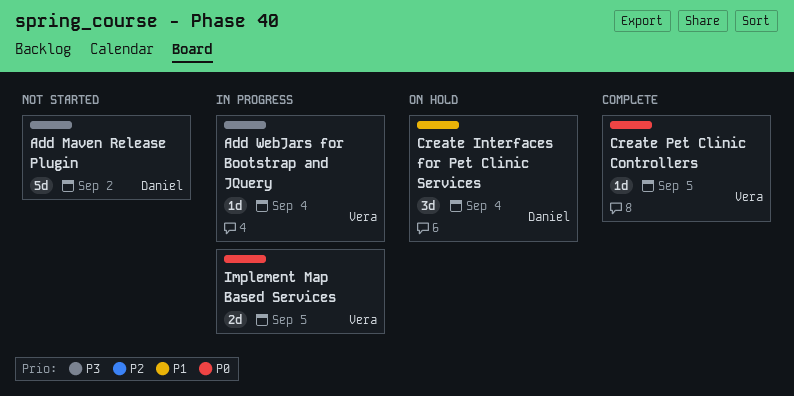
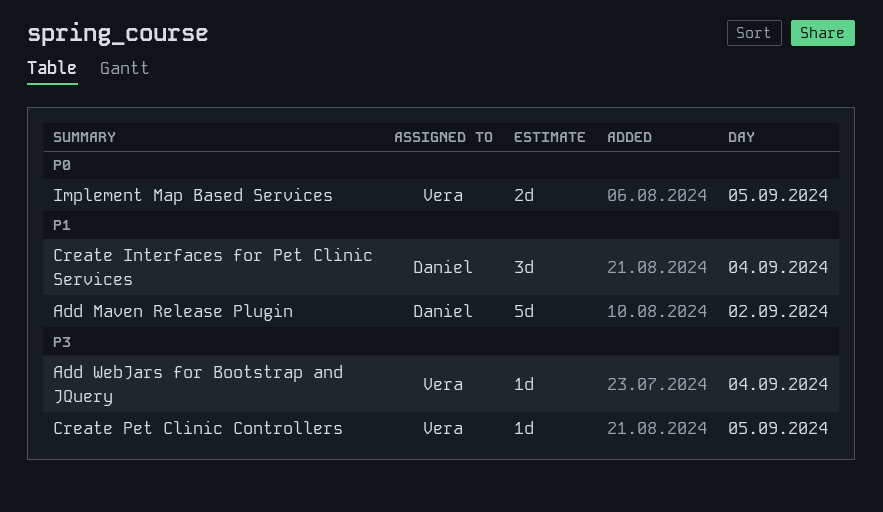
Add Maven Release Plugin, priority: P3 -> P1
Create Pet Clinic Controllers, priority: P0 -> P3

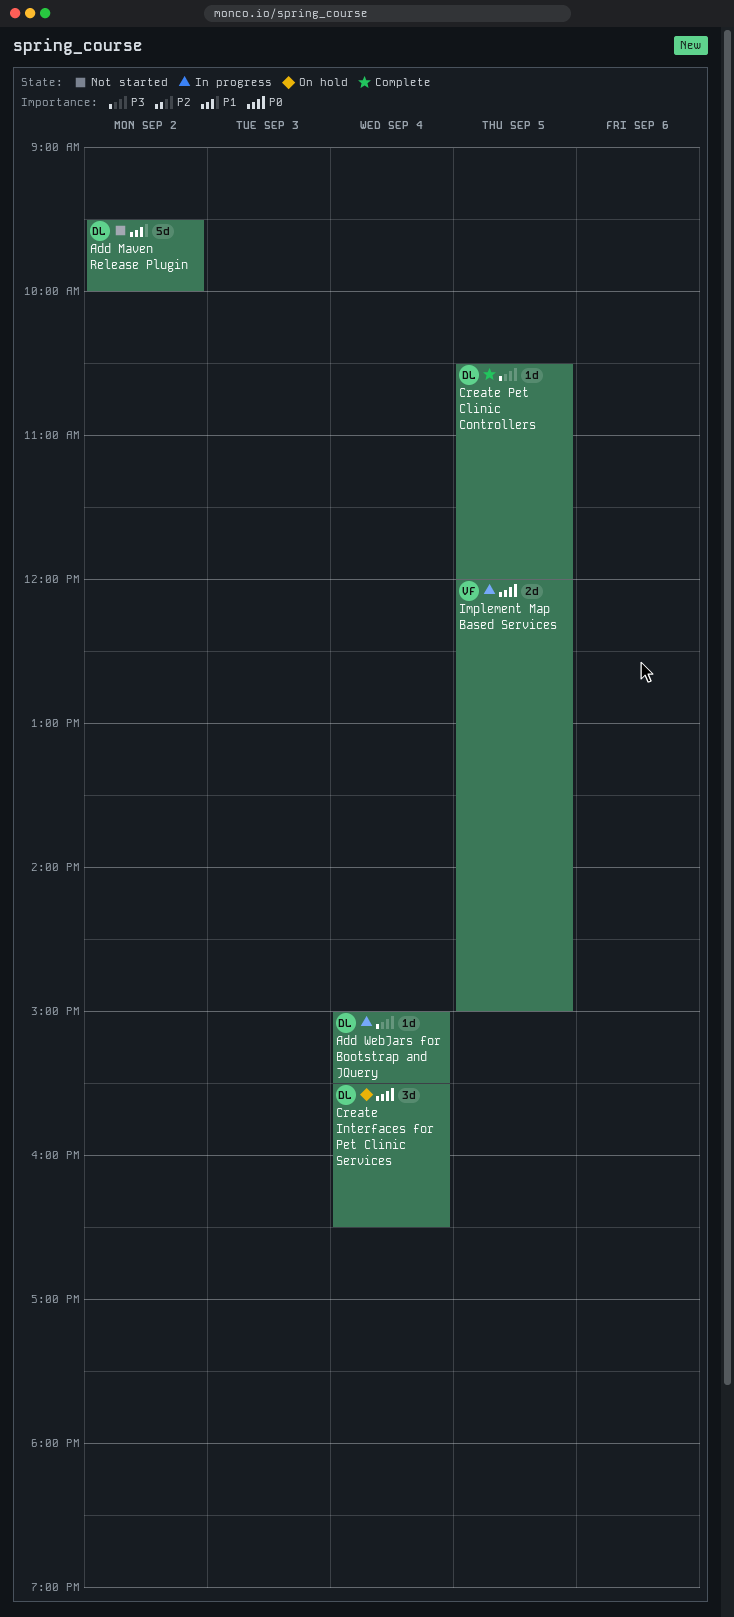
Add WebJars for Bootstrap and JQuery, owner: Vera -> Daniel
Create Interfaces for Pet Clinic Services, priority: P1 -> P0
Create Pet Clinic Controllers, owner: Vera -> Daniel

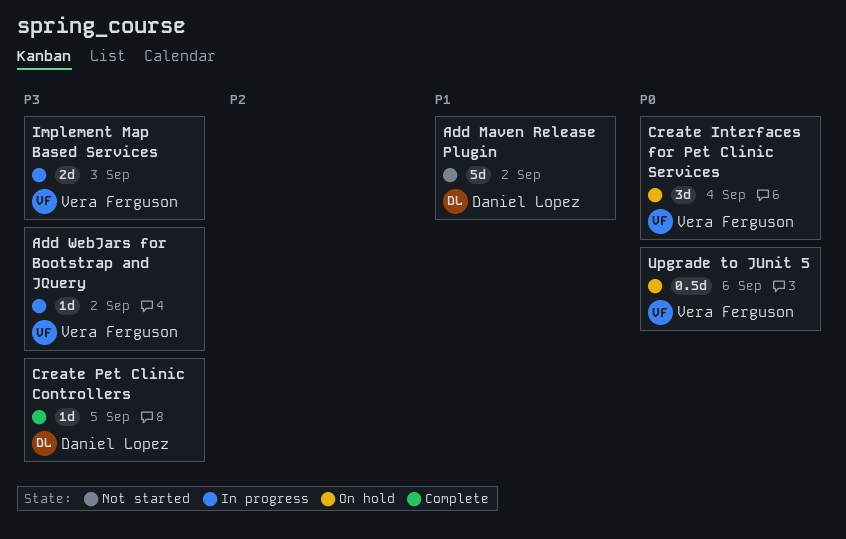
Add WebJars for Bootstrap and JQuery, owner: Daniel Lopez -> Vera Ferguson
Add WebJars for Bootstrap and JQuery, day: Sep 4 -> Sep 2
Create Interfaces for Pet Clinic Services, owner: Daniel Lopez -> Vera Ferguson
Implement Map Based Services, priority: P0 -> P3
Implement Map Based Services, day: Sep 5 -> Sep 3
Upgrade to JUnit 5: none -> present

